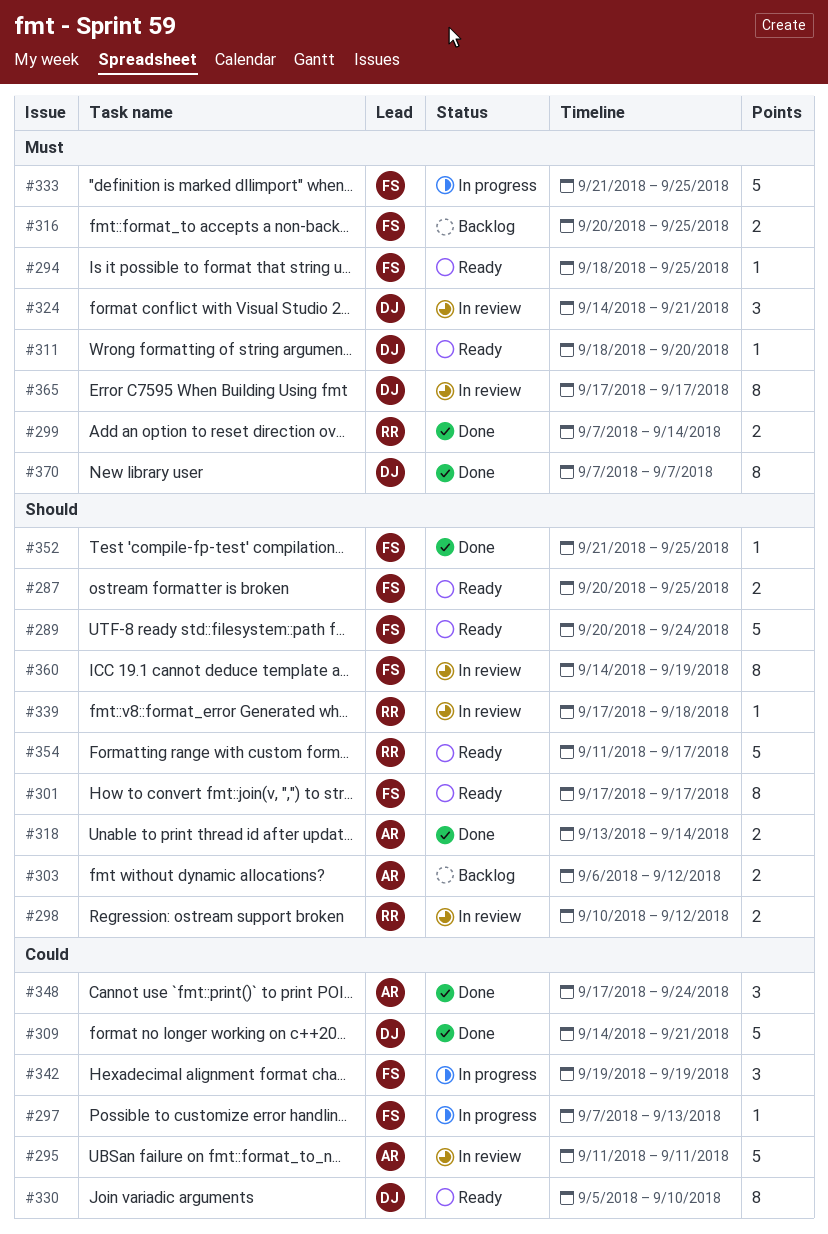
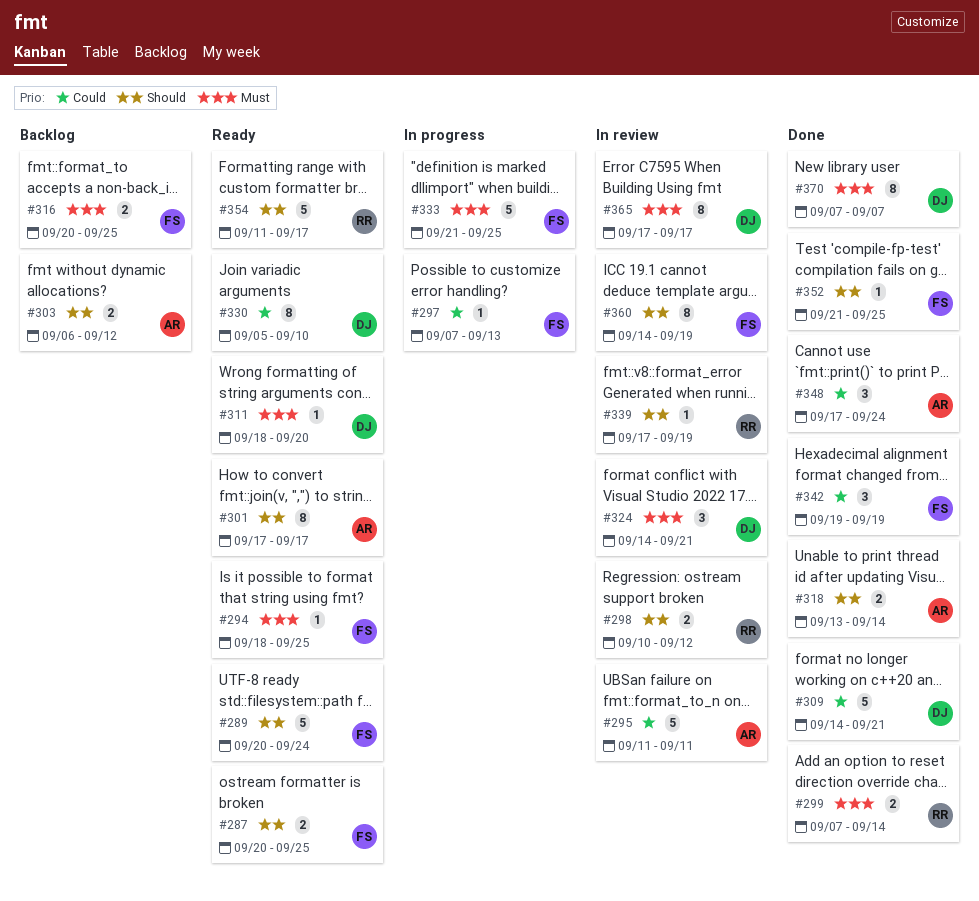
#301, owner: FS -> AR
#339, due: Sep 18 -> Sep 19
#342, status: In progress -> Done

